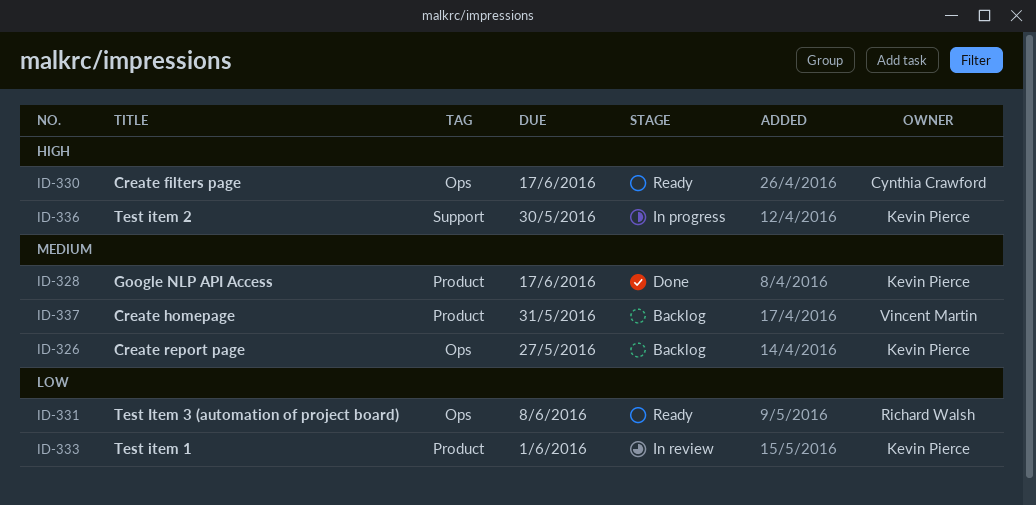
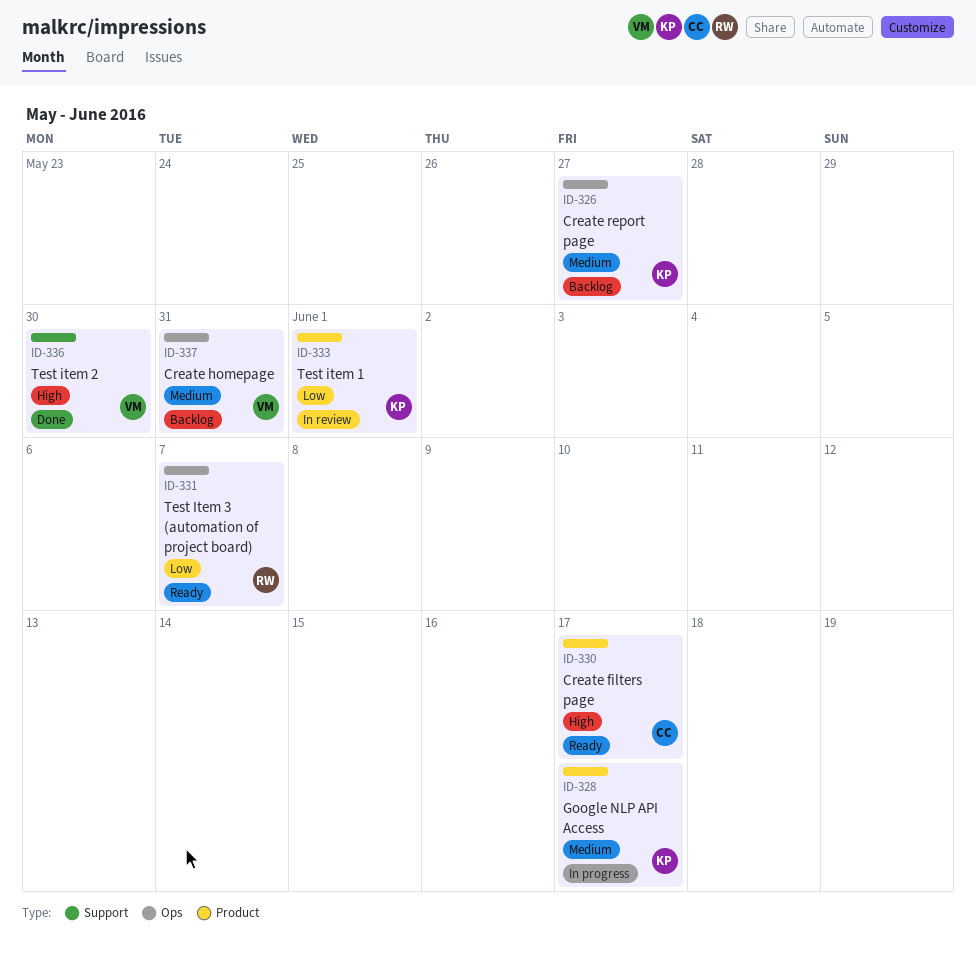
ID-328, status: Done -> In progress
ID-330, label: Ops -> Product
ID-331, due: Jun 8 -> Jun 7
ID-336, status: In progress -> Done
ID-336, owner: Kevin Pierce -> Vincent Martin
ID-337, label: Product -> Ops

